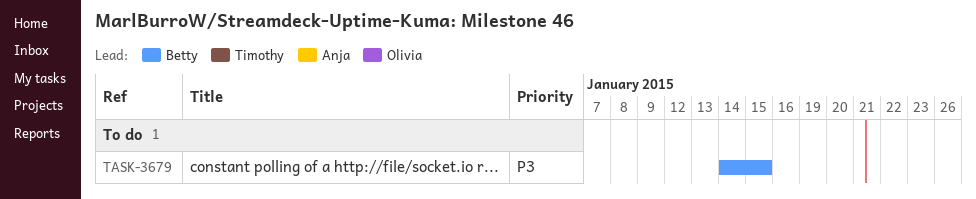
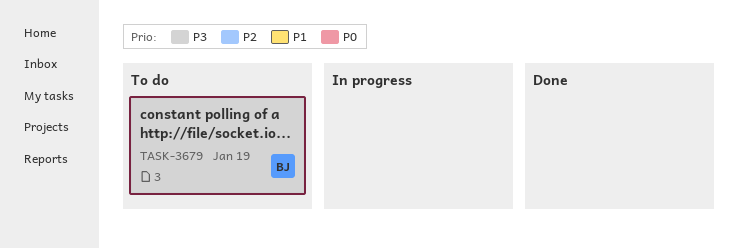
TASK-3679, due: Jan 15 -> Jan 19

